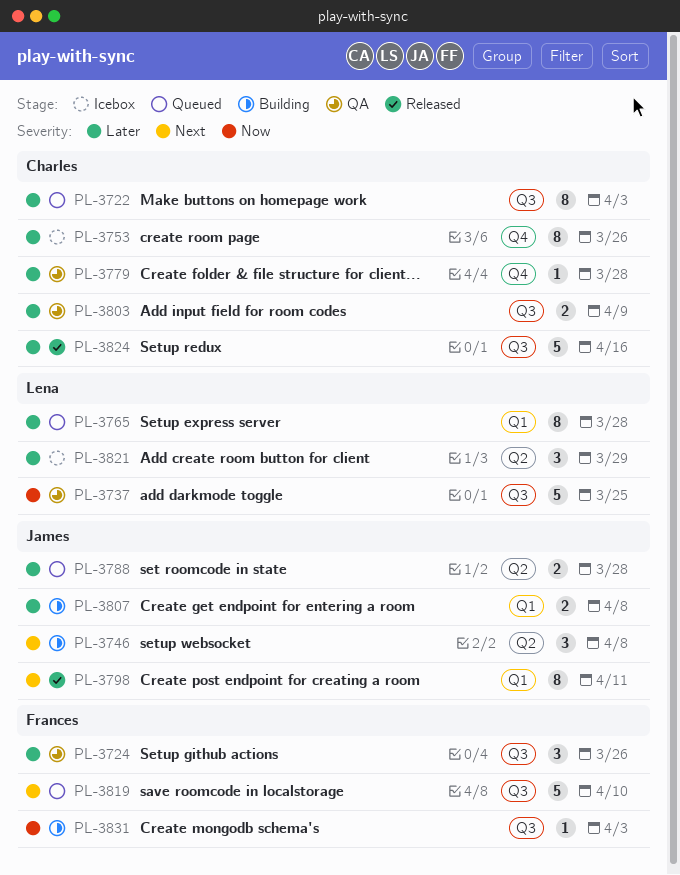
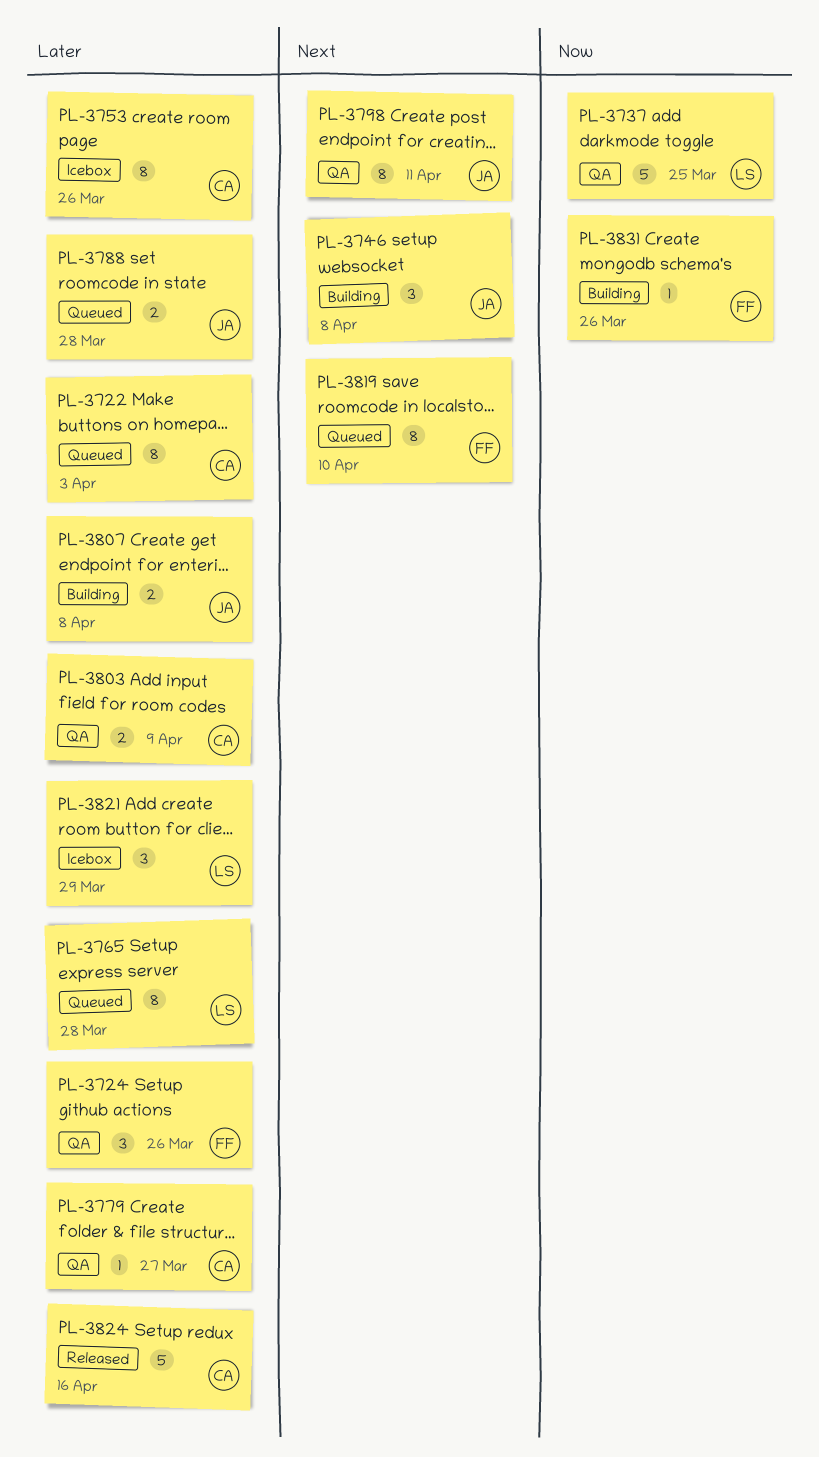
PL-3779, due: Mar 28 -> Mar 27
PL-3798, status: Released -> QA
PL-3819, estimate: 5 -> 8
PL-3831, due: Apr 3 -> Mar 26

